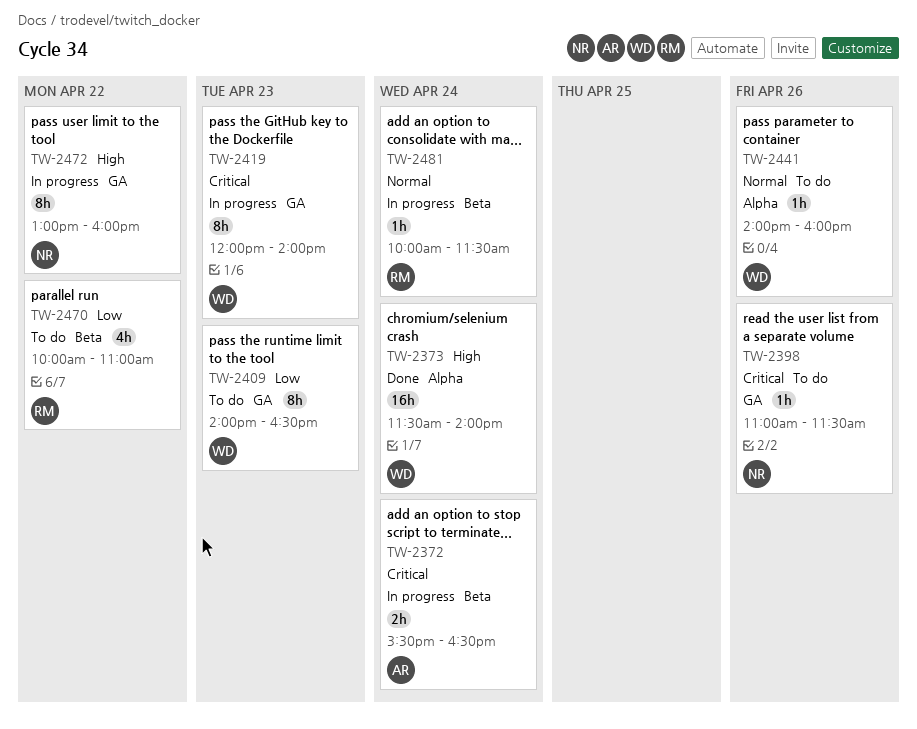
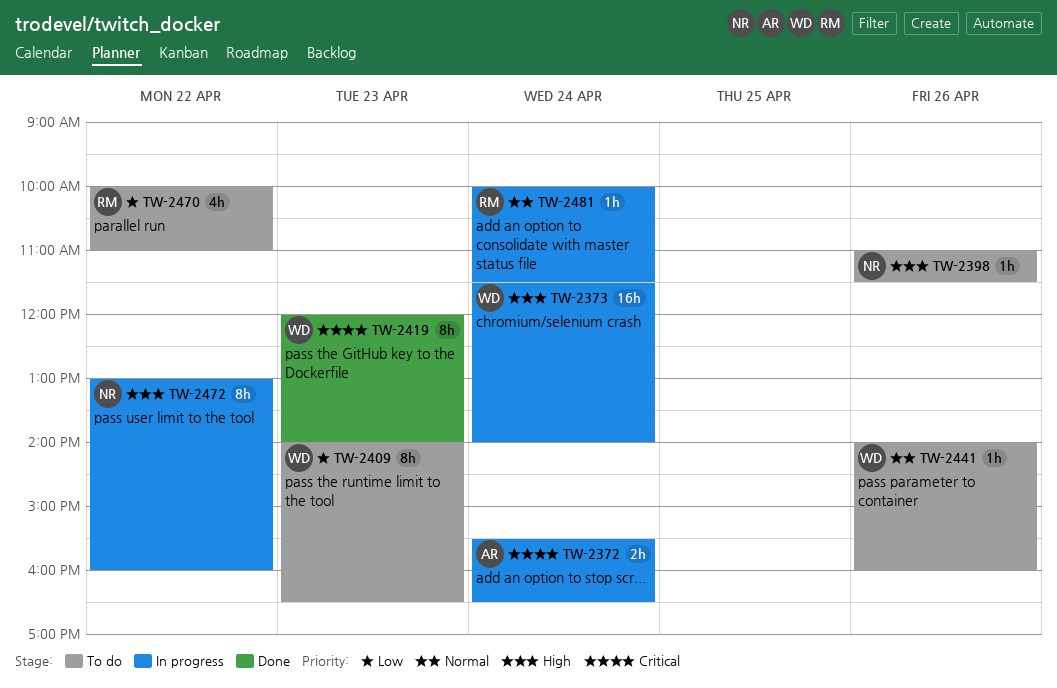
TW-2373, status: Done -> In progress
TW-2398, priority: Critical -> High
TW-2419, status: In progress -> Done

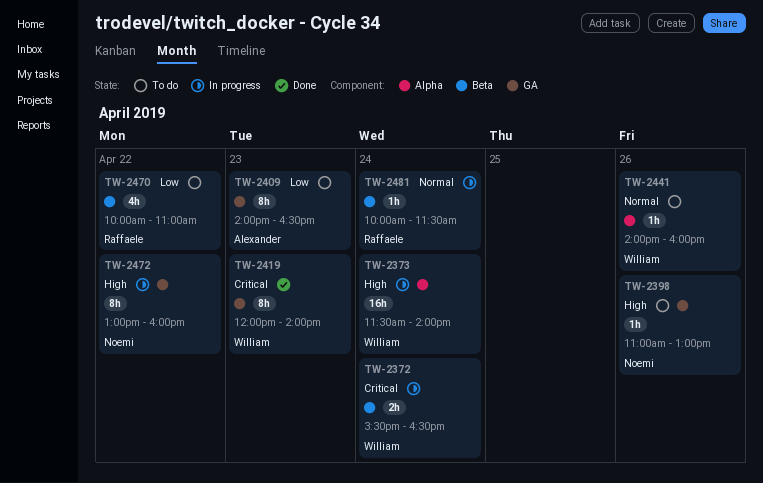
TW-2372, owner: Alexander -> William
TW-2398, ends: 11:30 -> 13:00
TW-2409, owner: William -> Alexander

